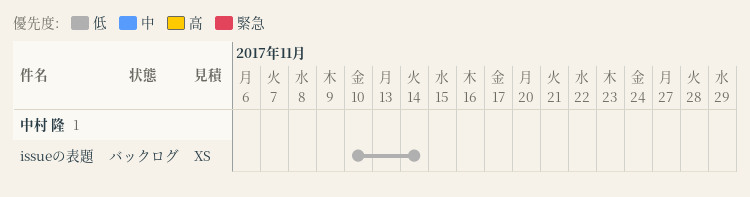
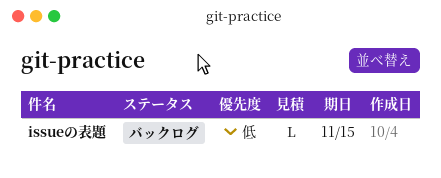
issueの表題, estimate: XS -> L
issueの表題, due: Nov 14 -> Nov 15

